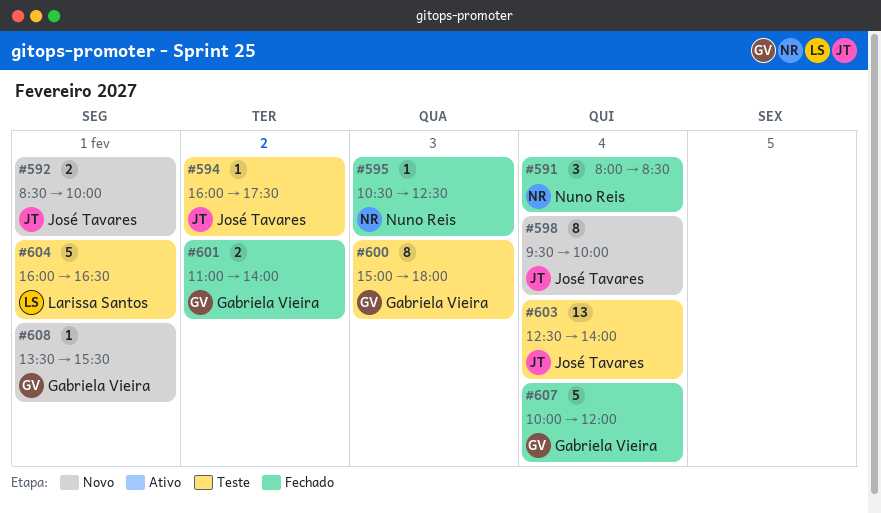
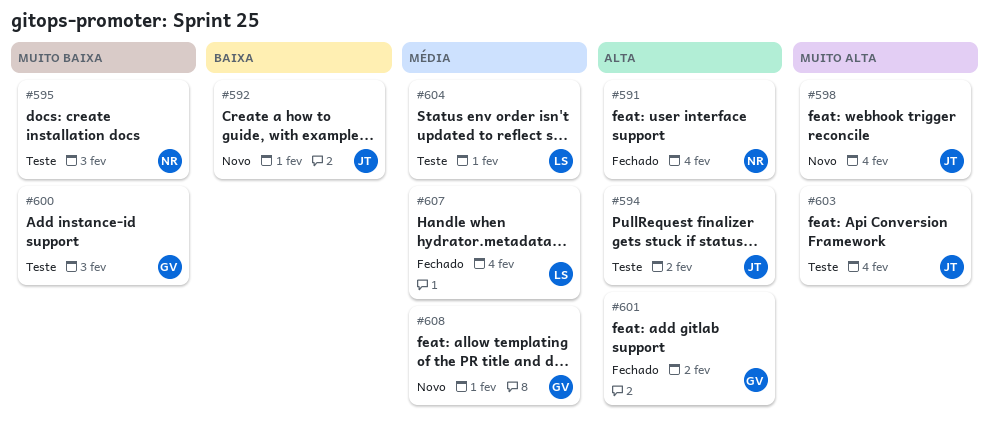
#595, status: Fechado -> Teste
#607, owner: Gabriela Vieira -> Larissa Santos

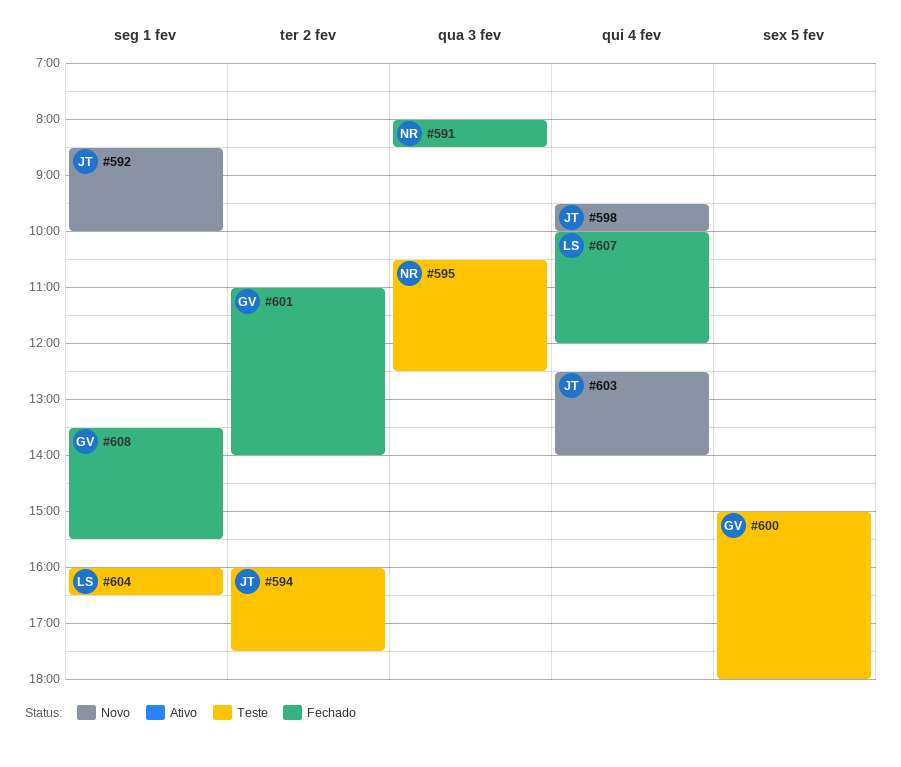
#591, day: Feb 4 -> Feb 3
#600, day: Feb 3 -> Feb 5
#603, status: Teste -> Novo
#608, status: Novo -> Fechado

